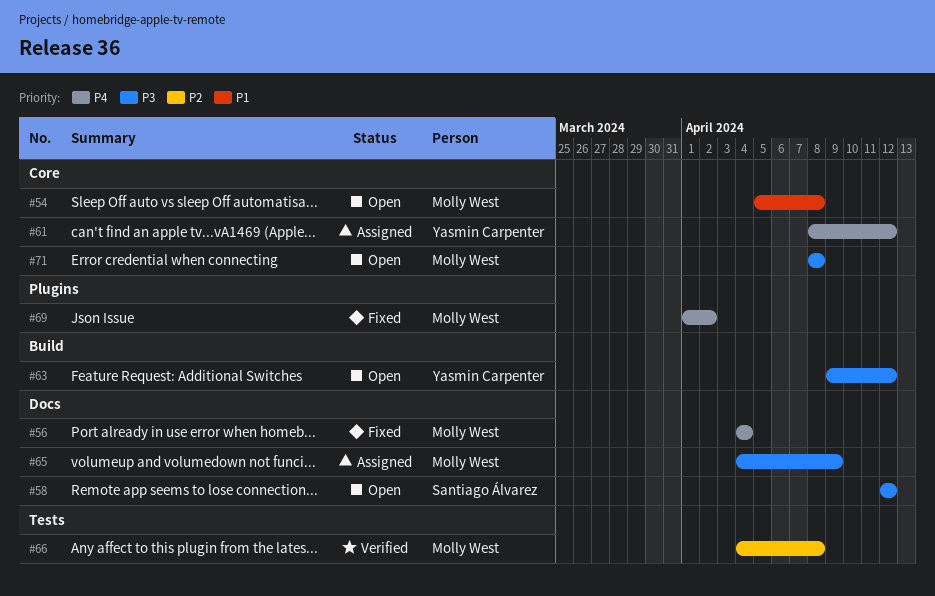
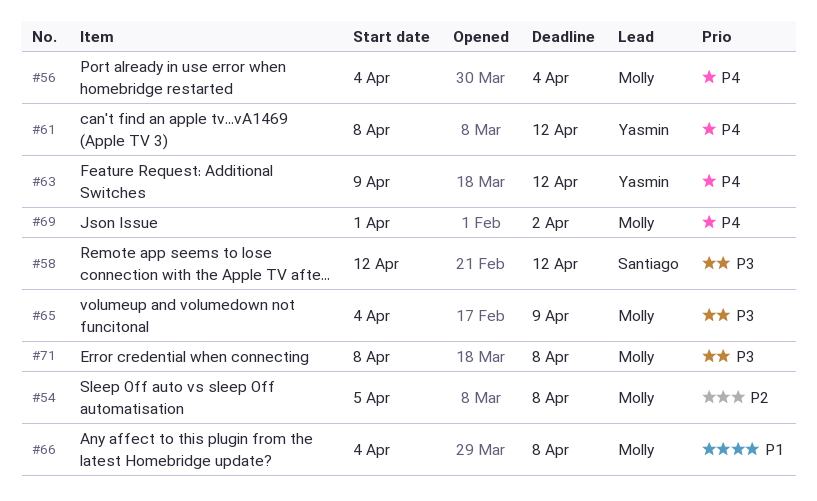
#54, priority: P1 -> P2
#63, priority: P3 -> P4
#66, priority: P2 -> P1

